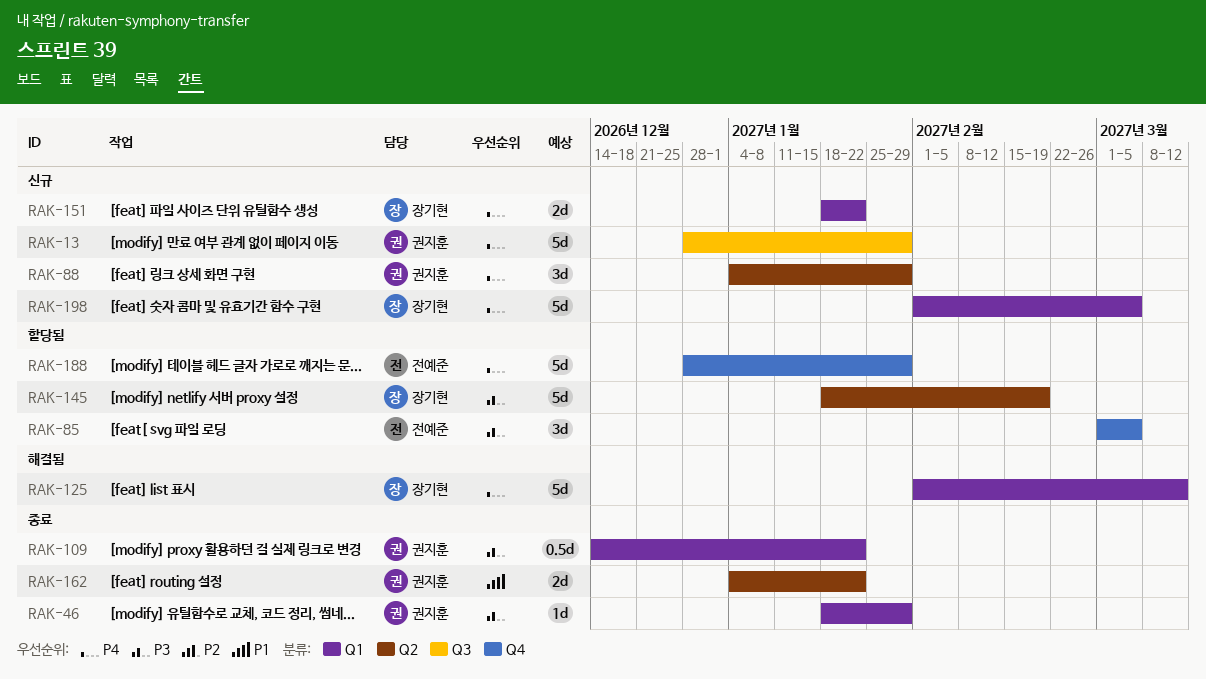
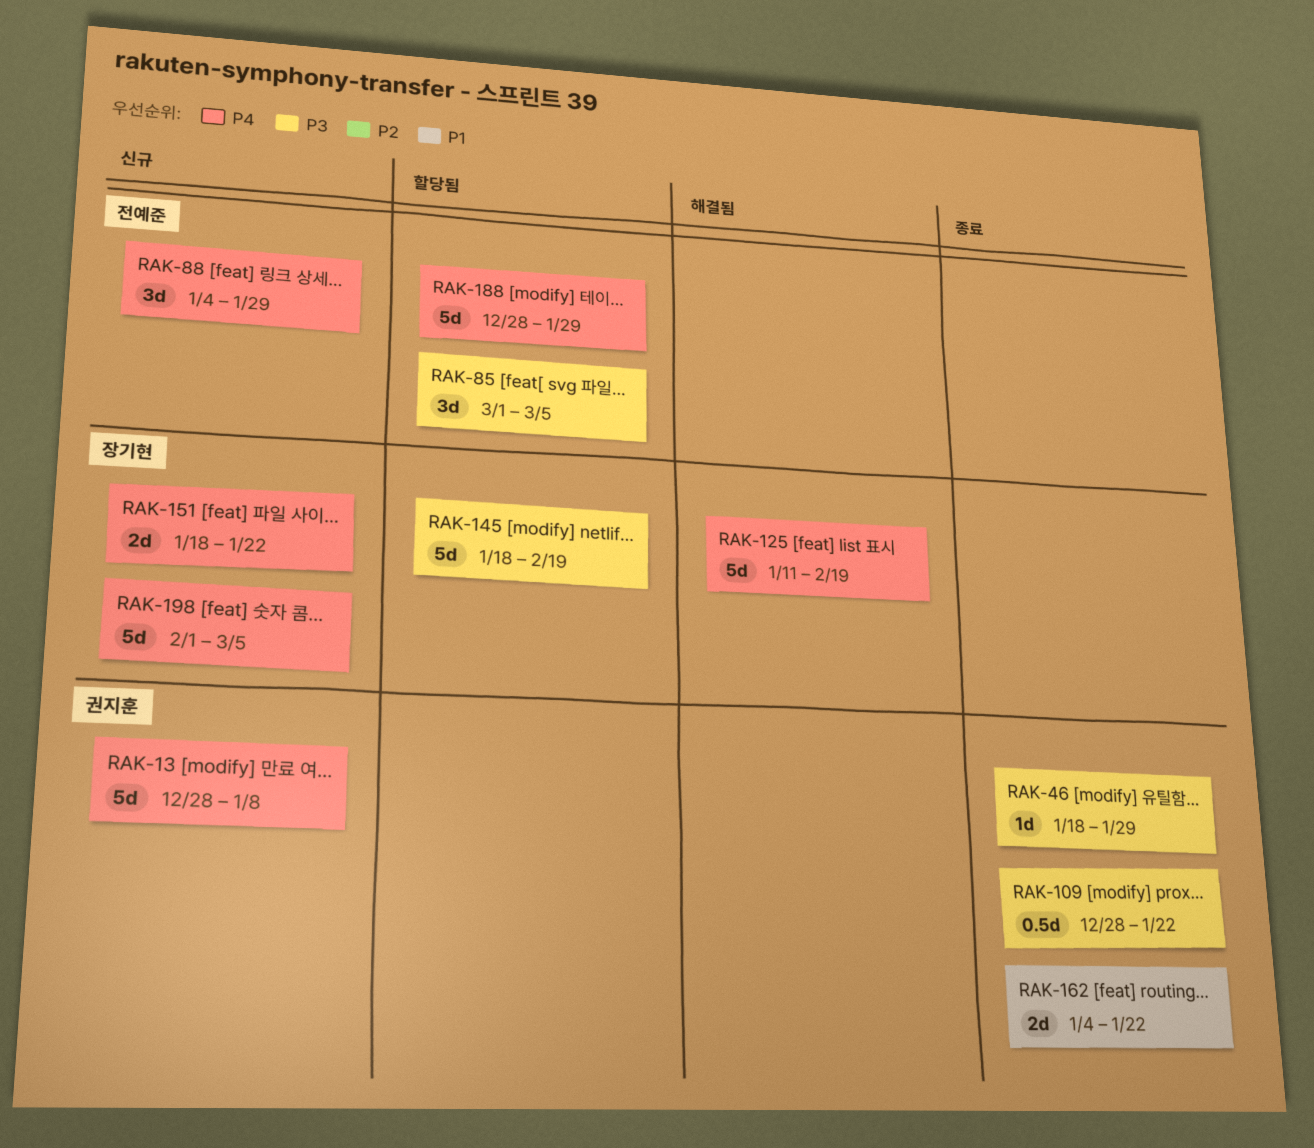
RAK-13, due: Jan 29 -> Jan 8
RAK-88, owner: 권지훈 -> 전예준
RAK-109, start: Dec 14 -> Dec 28
RAK-125, start: Feb 1 -> Jan 11
RAK-125, due: Mar 12 -> Feb 19

